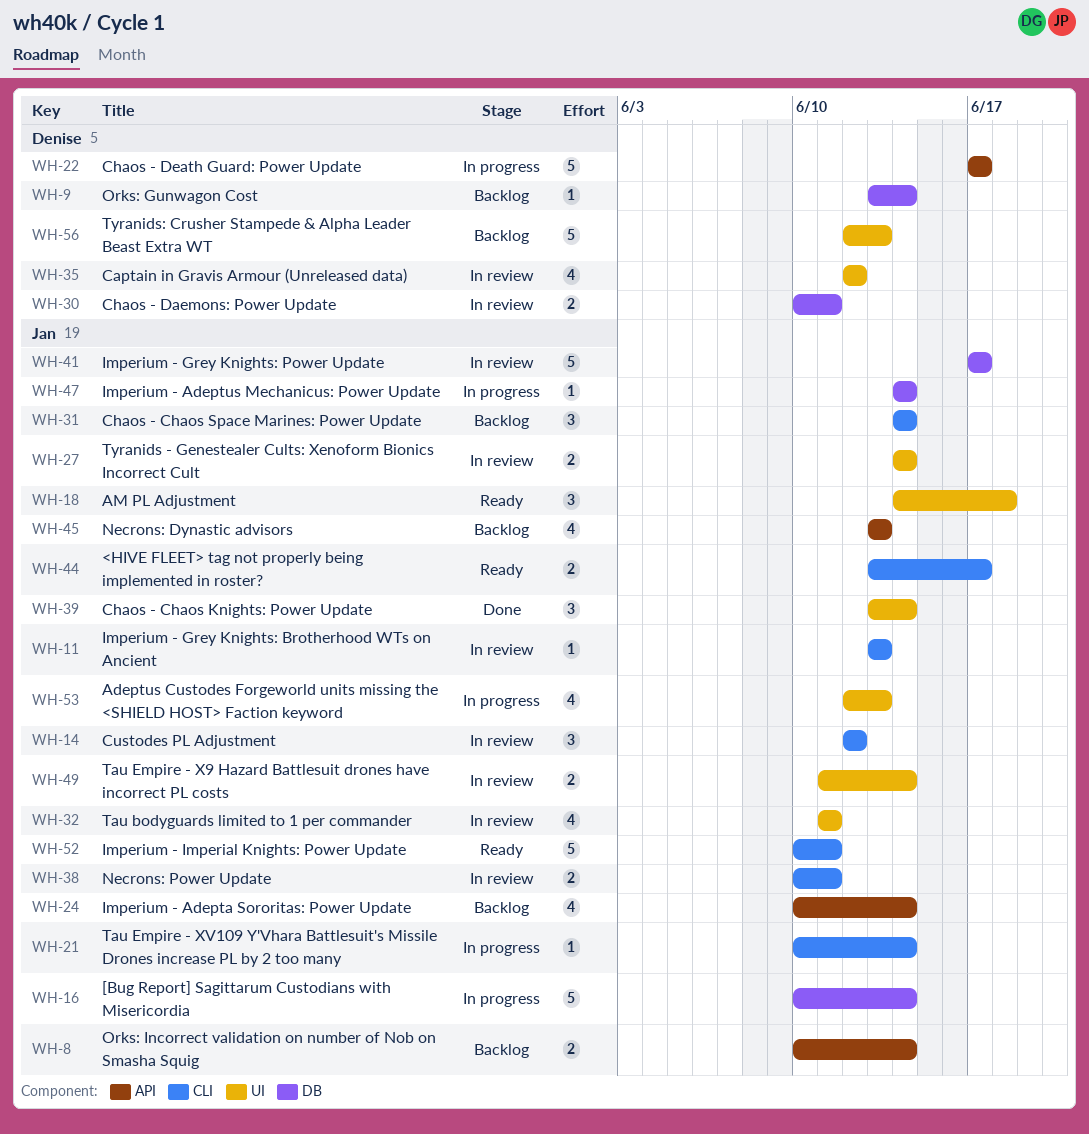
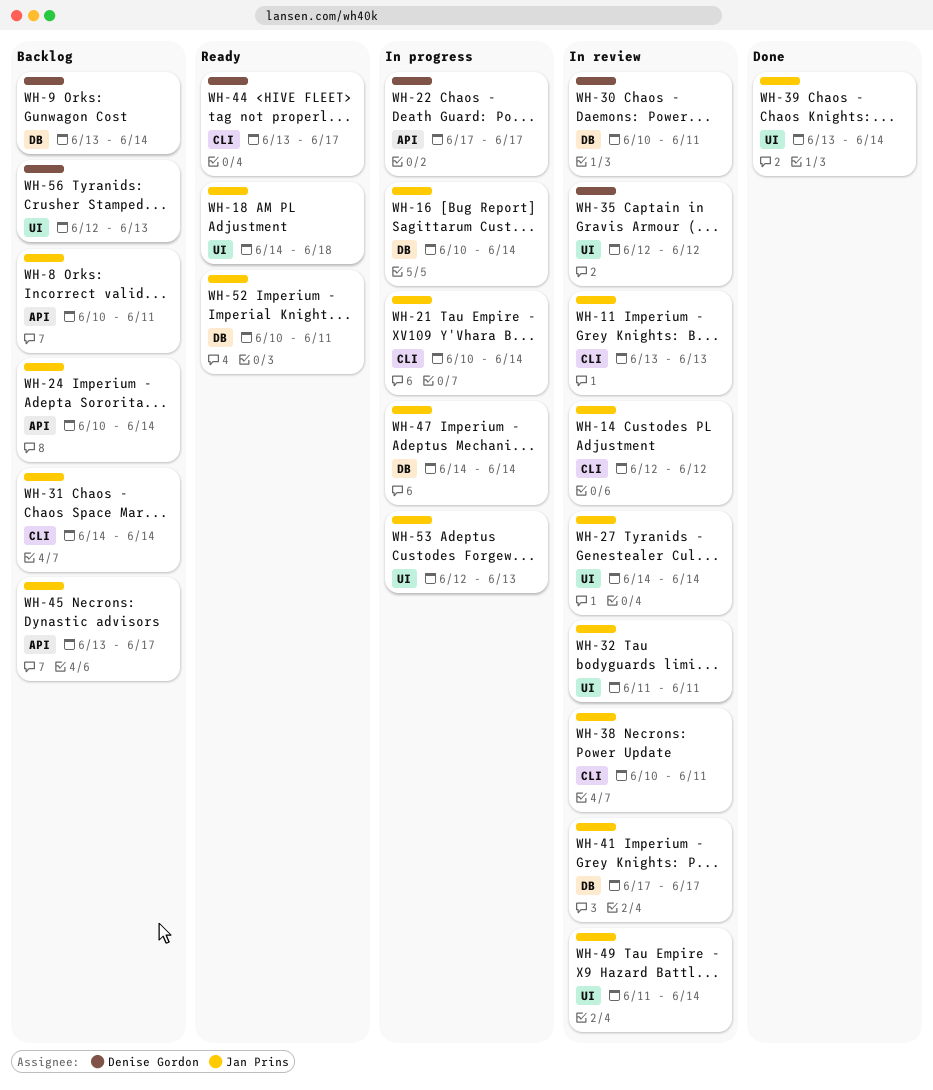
WH-8, due: Jun 14 -> Jun 11
WH-44, owner: Jan Prins -> Denise Gordon
WH-45, due: Jun 13 -> Jun 17
WH-52, label: CLI -> DB

